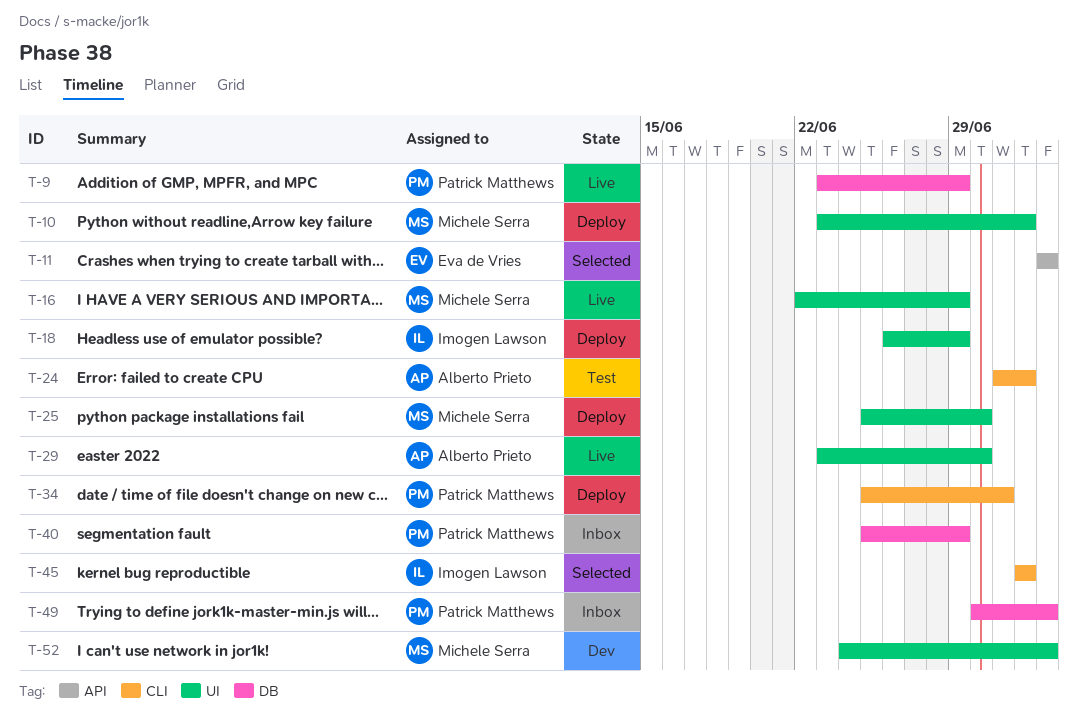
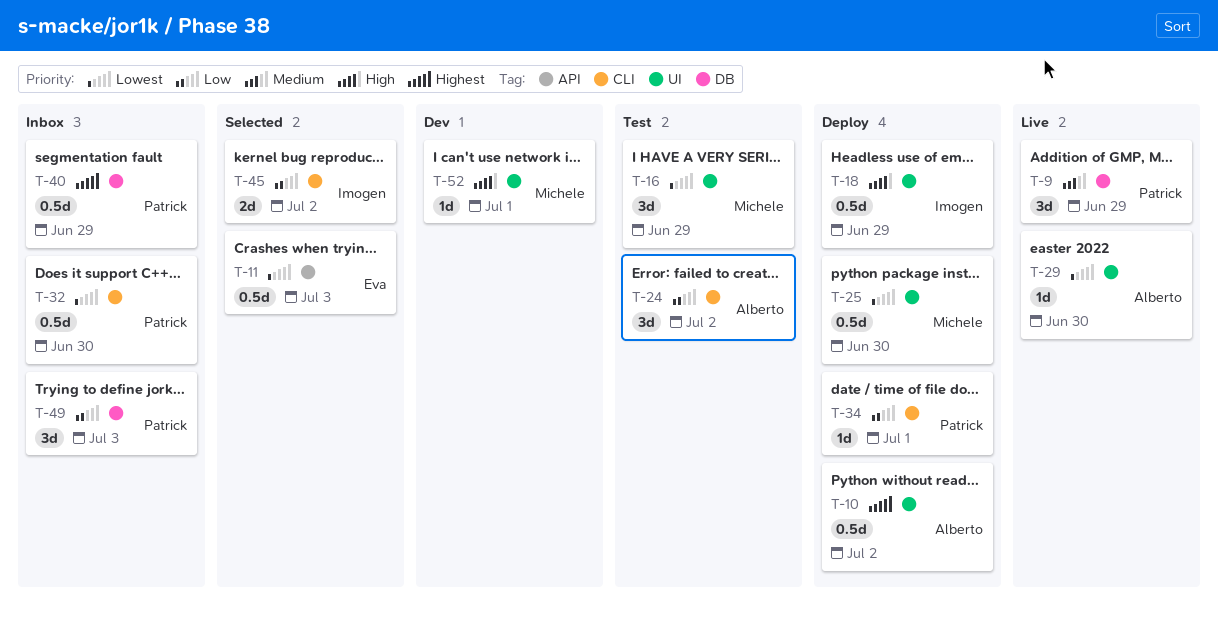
T-10, owner: Michele Serra -> Alberto Prieto
T-16, status: Live -> Test
T-32: none -> present
T-52, due: Jul 3 -> Jul 1

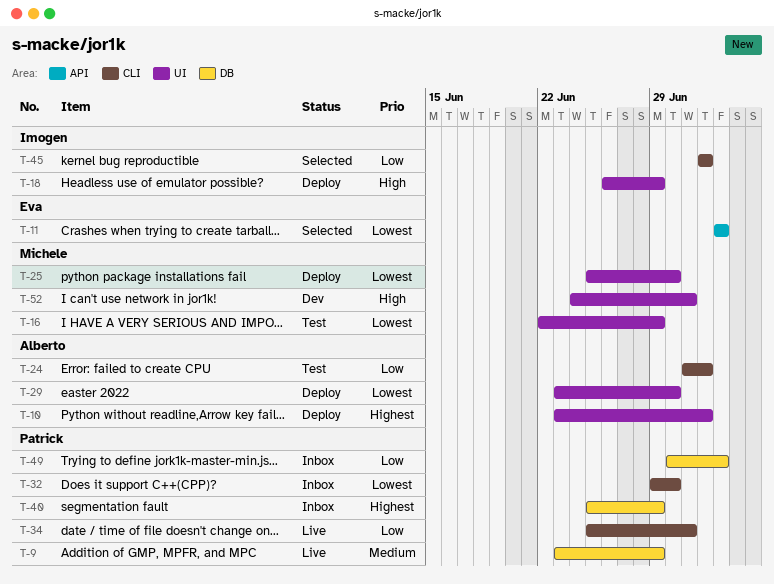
T-29, status: Live -> Deploy
T-34, status: Deploy -> Live

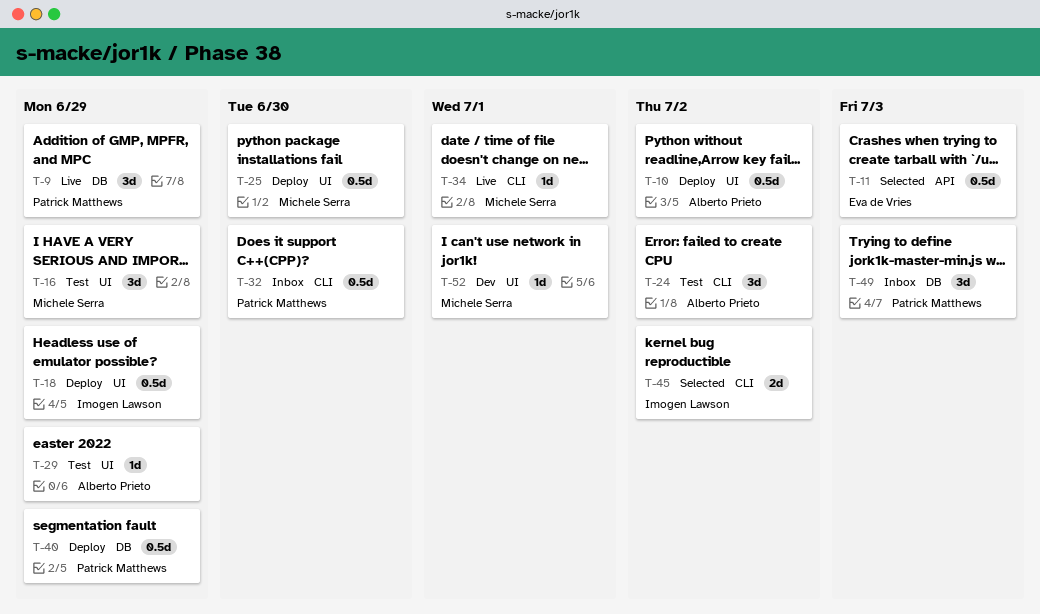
T-29, status: Deploy -> Test
T-29, due: Jun 30 -> Jun 29
T-34, owner: Patrick Matthews -> Michele Serra
T-40, status: Inbox -> Deploy

